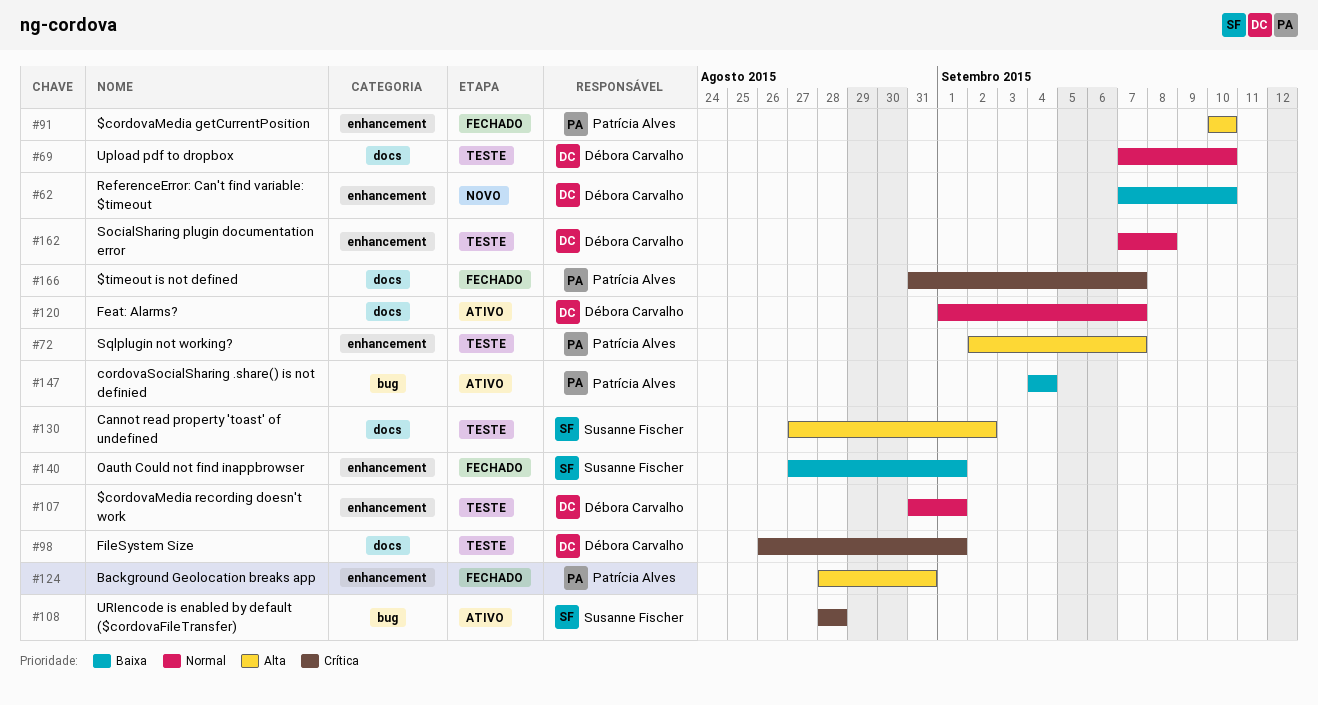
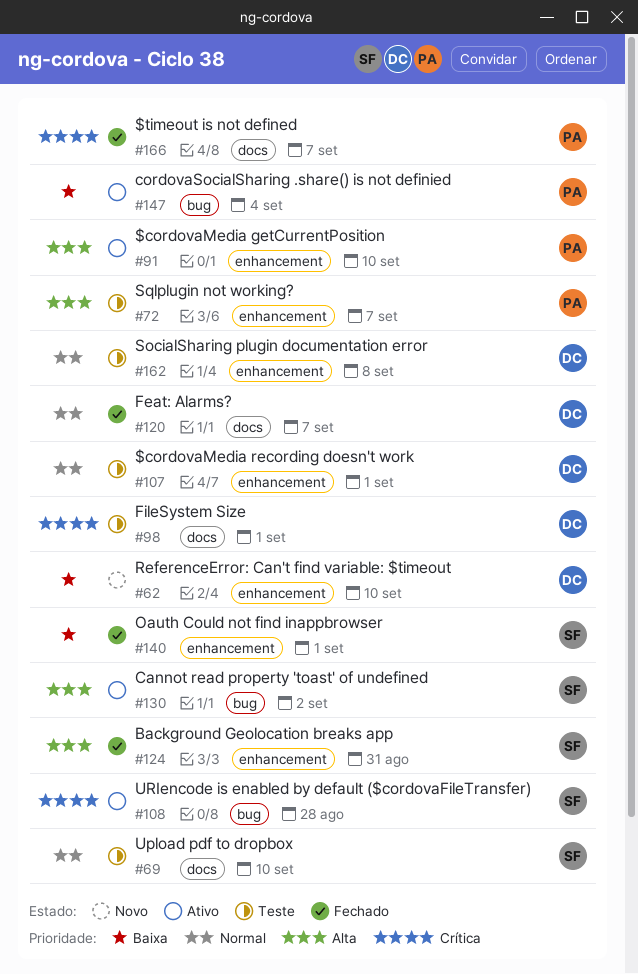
#69, owner: Débora Carvalho -> Susanne Fischer
#91, status: Fechado -> Ativo
#120, status: Ativo -> Fechado
#124, owner: Patrícia Alves -> Susanne Fischer
#130, status: Teste -> Ativo
#130, label: docs -> bug

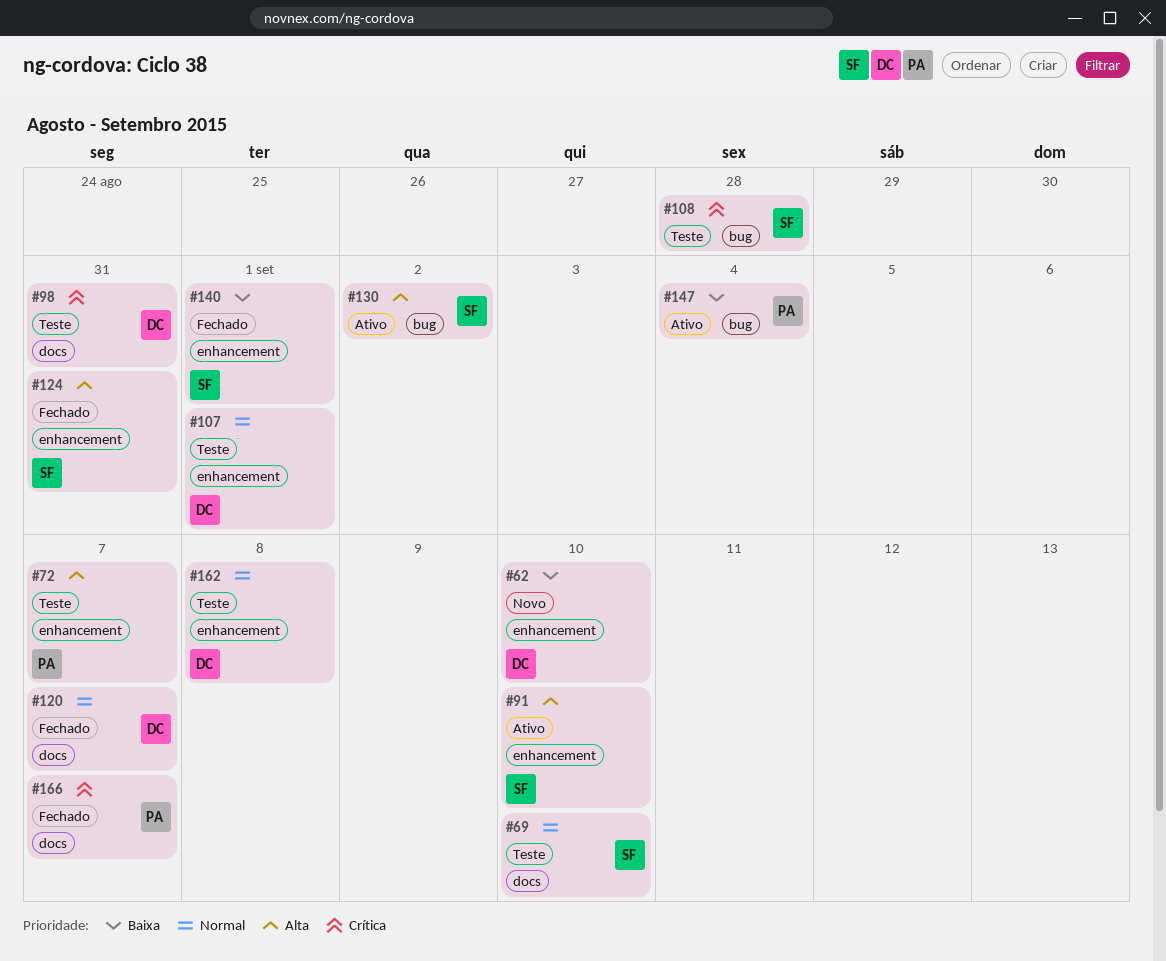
#91, owner: PA -> SF
#98, due: Sep 1 -> Aug 31
#108, status: Ativo -> Teste

